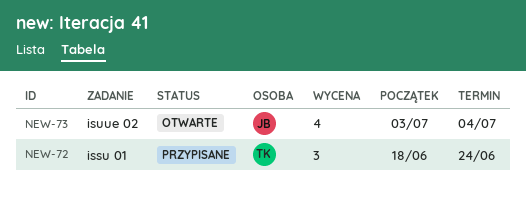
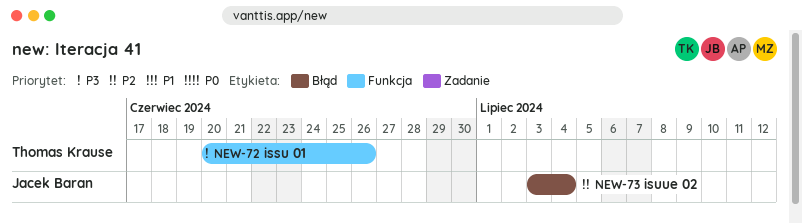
NEW-72, start: Jun 18 -> Jun 20
NEW-72, due: Jun 24 -> Jun 26

